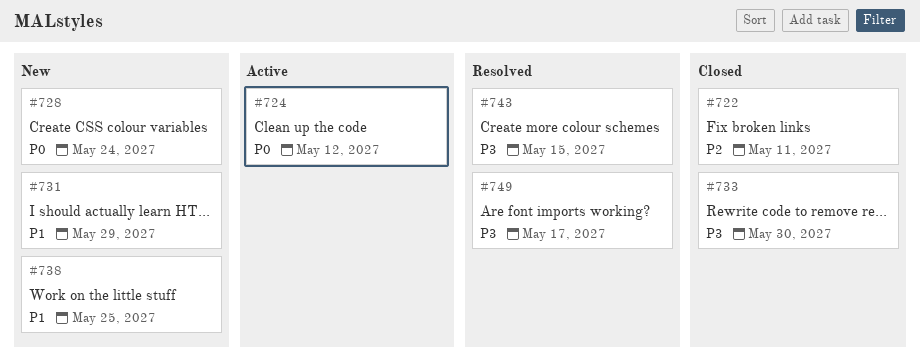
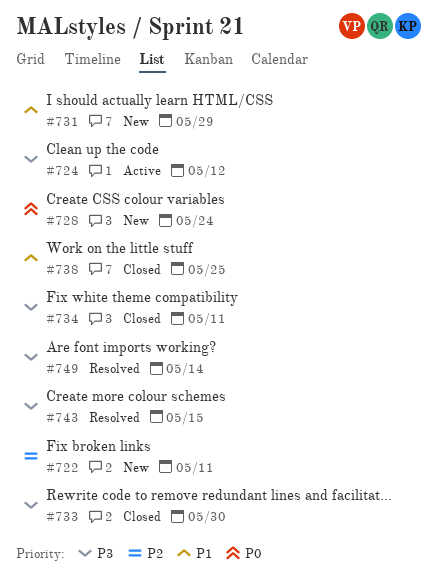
#722, status: Closed -> New
#724, priority: P0 -> P3
#734: none -> present
#738, status: New -> Closed
#749, due: May 17 -> May 14

